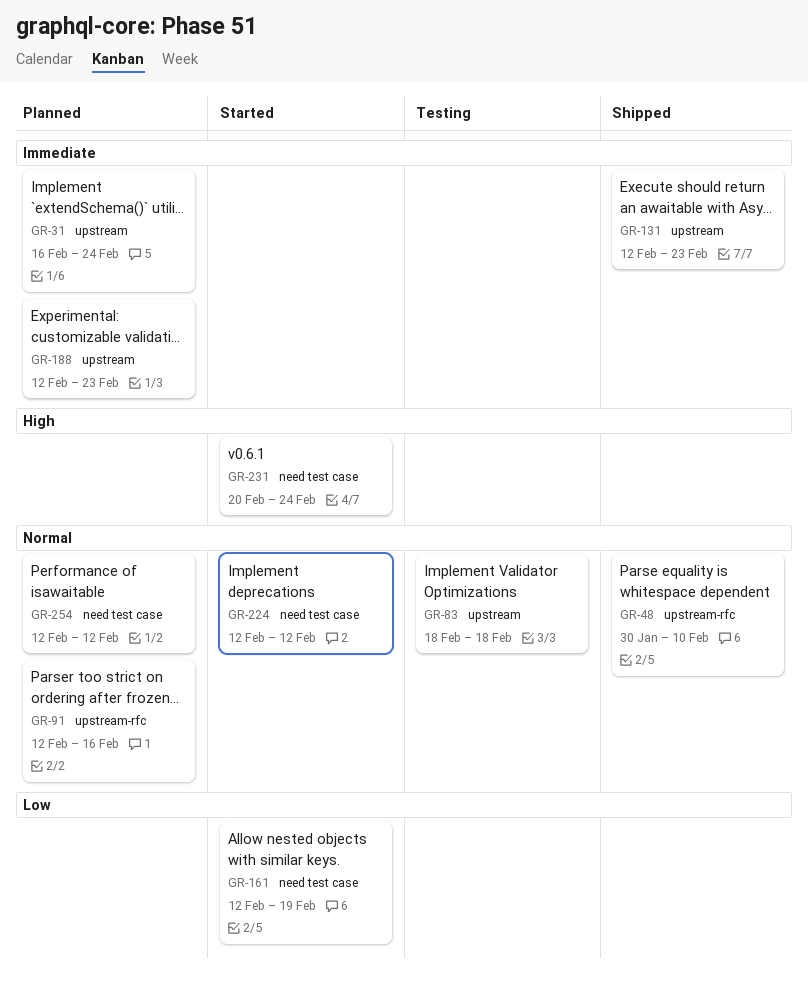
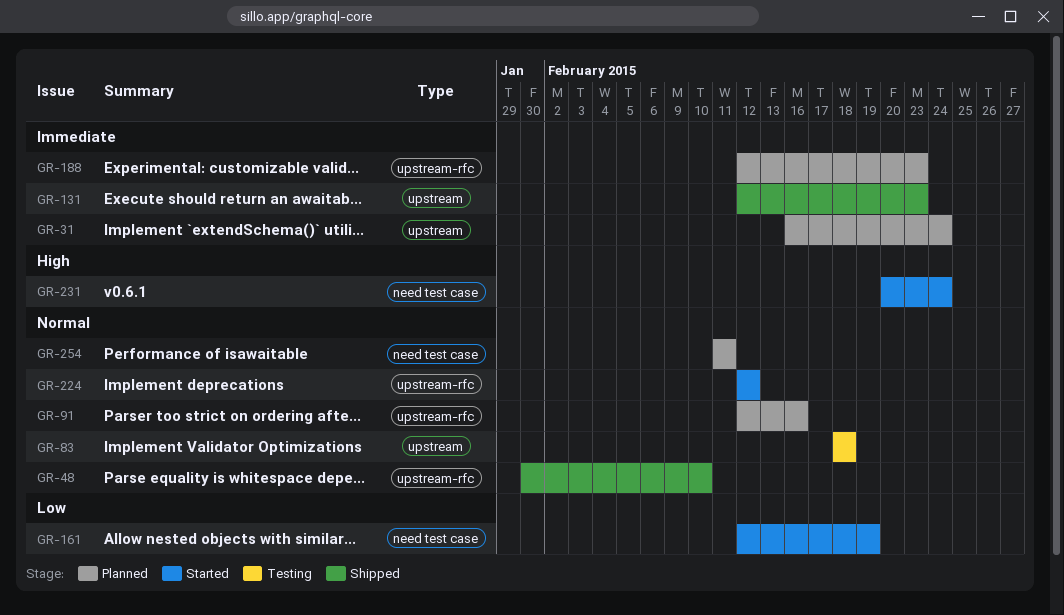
GR-188, label: upstream -> upstream-rfc
GR-224, label: need test case -> upstream-rfc
GR-254, start: Feb 12 -> Feb 11
GR-254, due: Feb 12 -> Feb 11

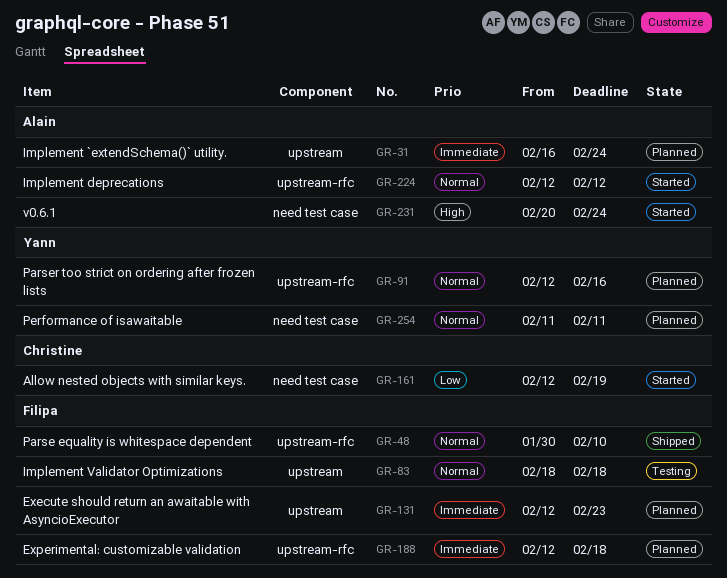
GR-131, status: Shipped -> Planned
GR-188, due: Feb 23 -> Feb 18

